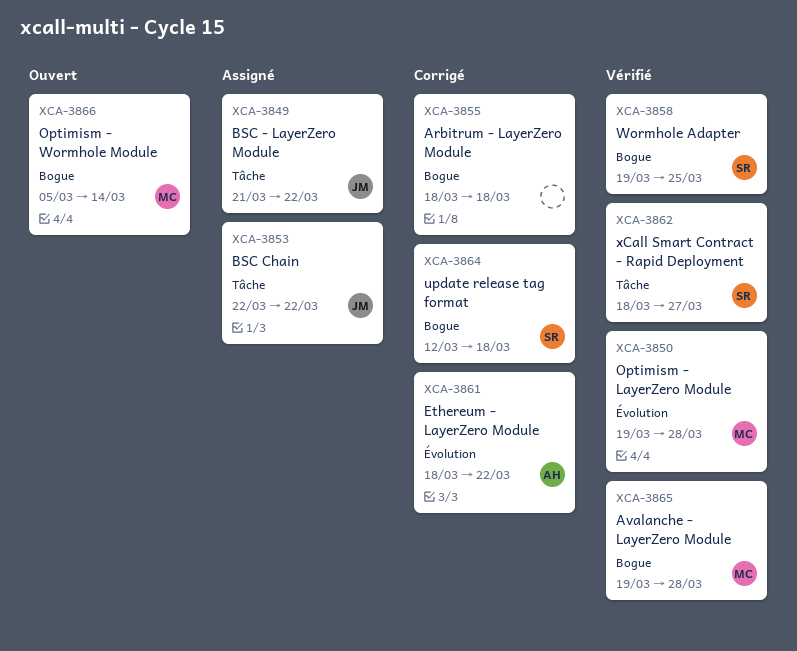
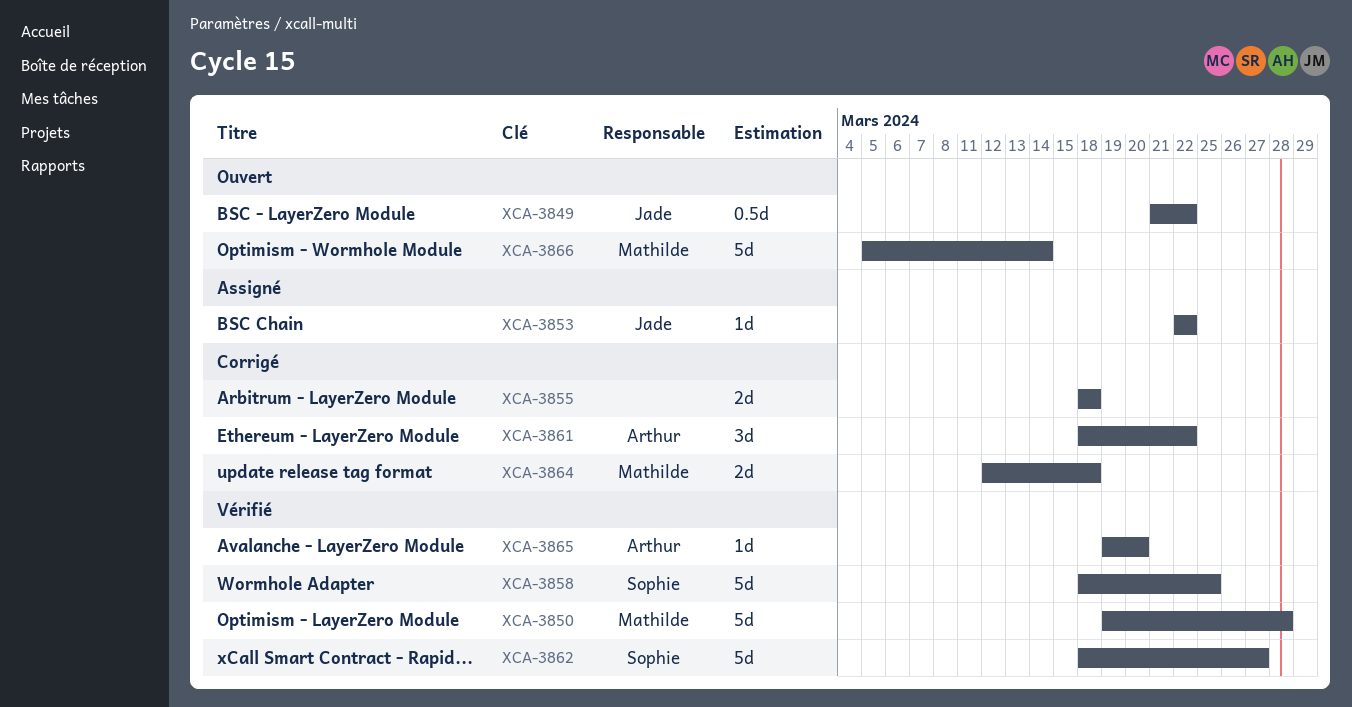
XCA-3849, status: Assigné -> Ouvert
XCA-3858, start: Mar 19 -> Mar 18
XCA-3864, owner: Sophie -> Mathilde
XCA-3865, owner: Mathilde -> Arthur
XCA-3865, due: Mar 28 -> Mar 20

